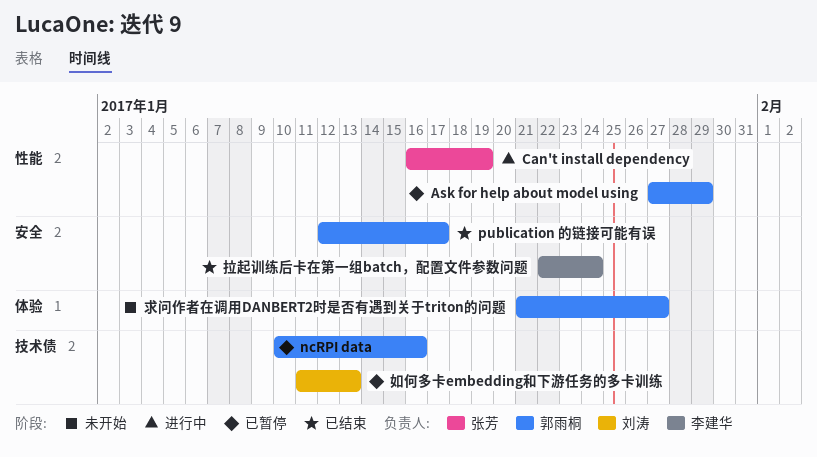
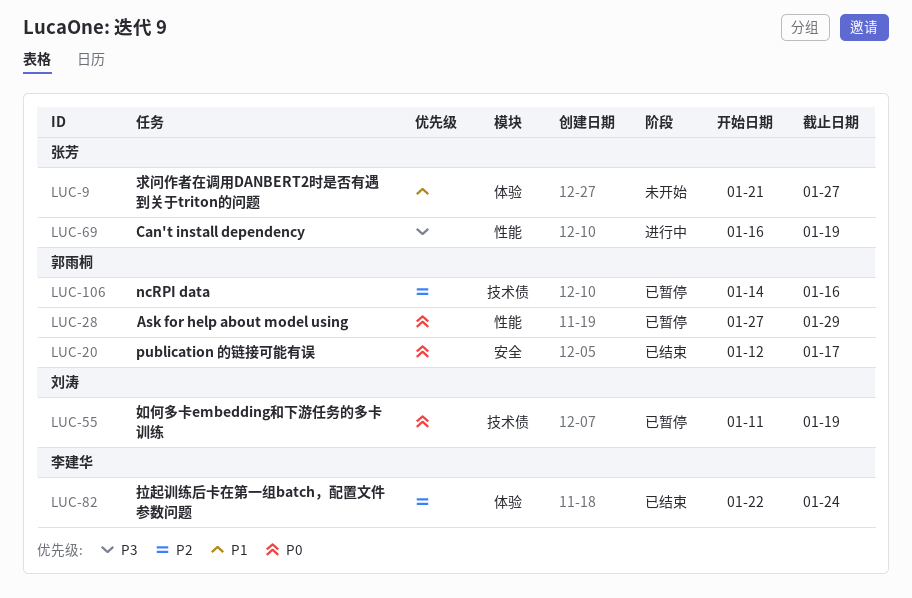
ncRPI data, start: Jan 10 -> Jan 14
如何多卡embedding和下游任务的多卡训练, due: Jan 13 -> Jan 19
拉起训练后卡在第一组batch，配置文件参数问题, label: 安全 -> 体验
求问作者在调用DANBERT2时是否有遇到关于triton的问题, owner: 郭雨桐 -> 张芳

